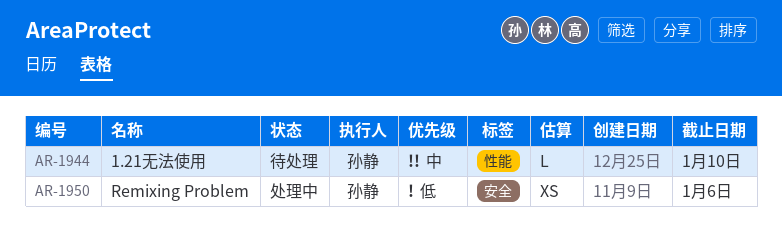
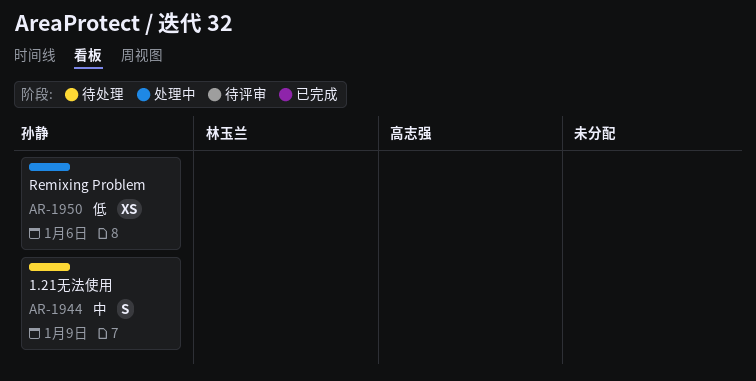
AR-1944, estimate: L -> S
AR-1944, due: Jan 10 -> Jan 9

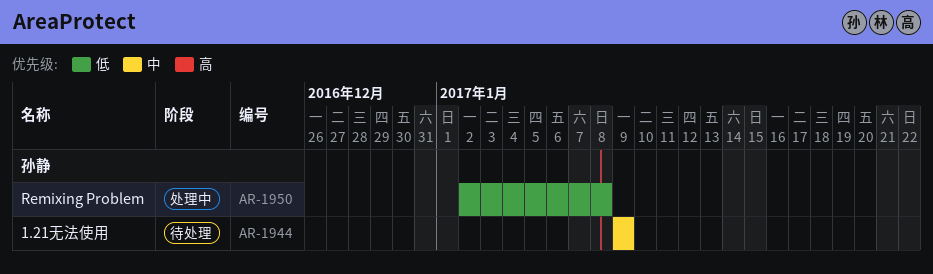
AR-1950, due: Jan 6 -> Jan 8

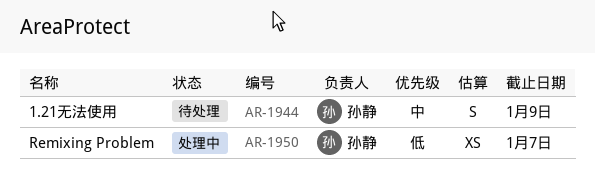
AR-1950, due: Jan 8 -> Jan 7

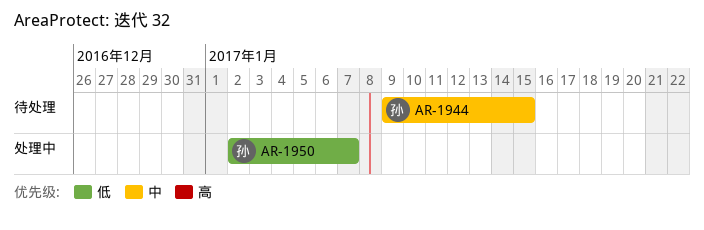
AR-1944, due: Jan 9 -> Jan 15

